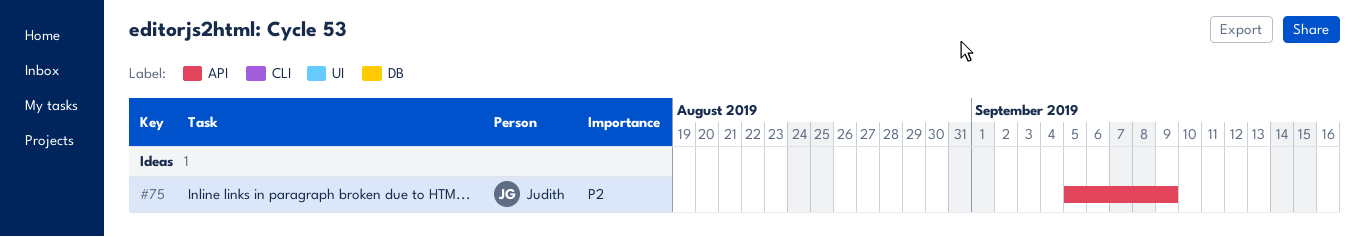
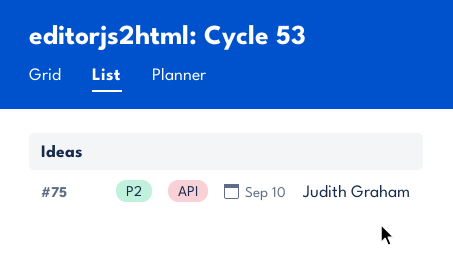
#75, due: Sep 9 -> Sep 10

